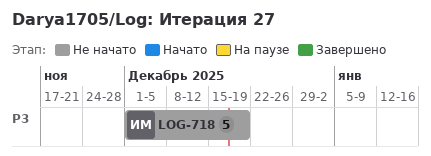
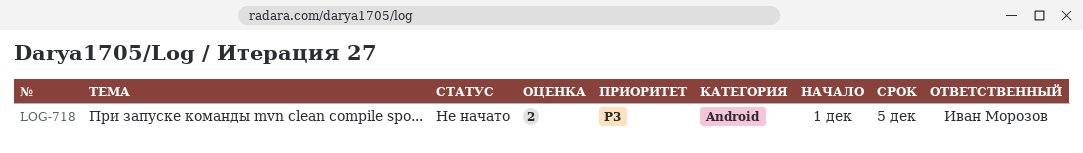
LOG-718, estimate: 5 -> 2
LOG-718, due: Dec 19 -> Dec 5

